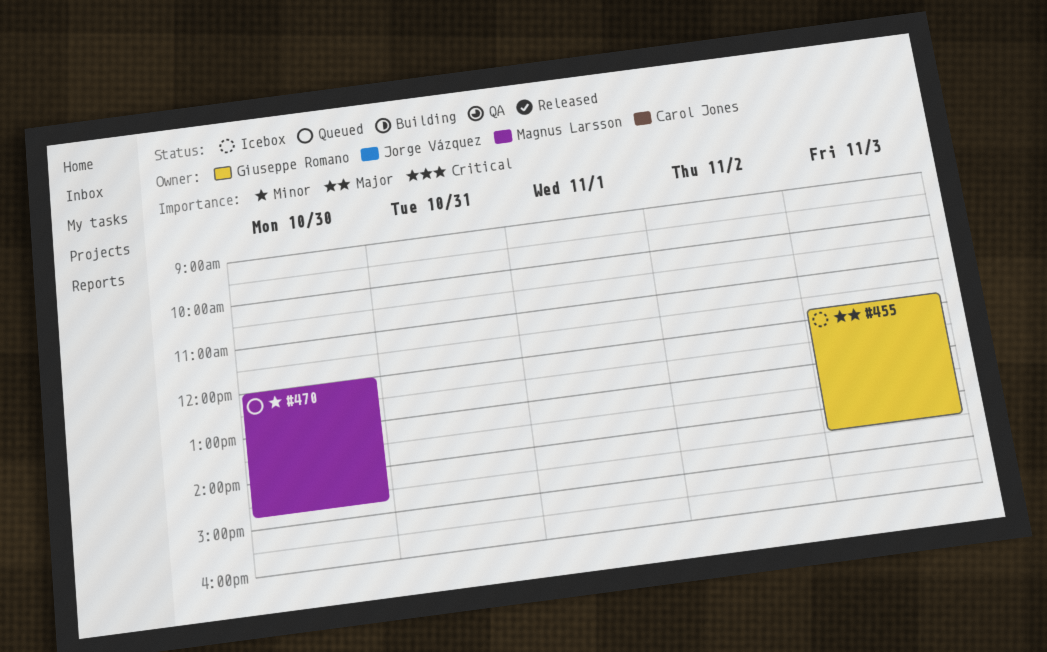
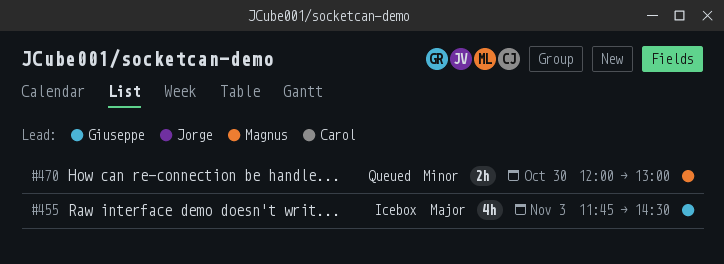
#470, ends: 14:45 -> 13:00

